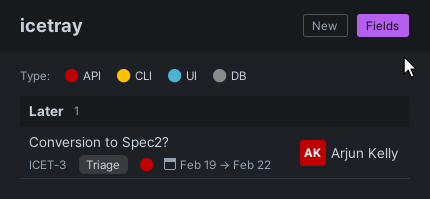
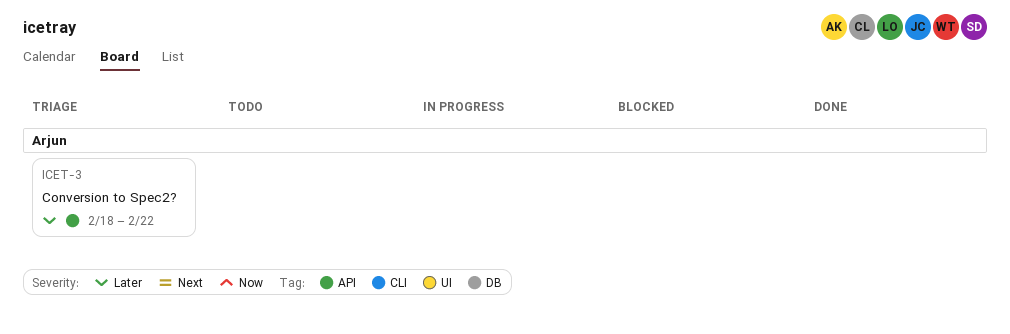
ICET-3, start: Feb 19 -> Feb 18

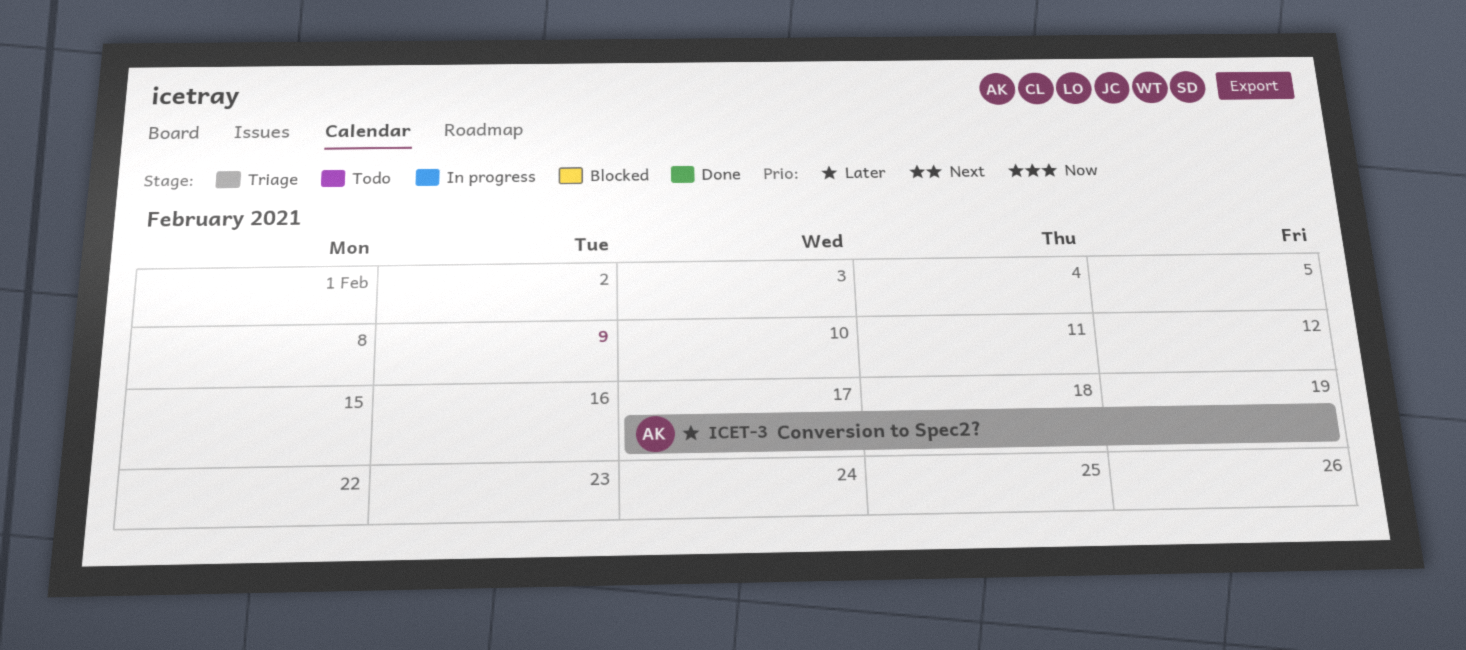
ICET-3, start: Feb 18 -> Feb 17
ICET-3, due: Feb 22 -> Feb 19

